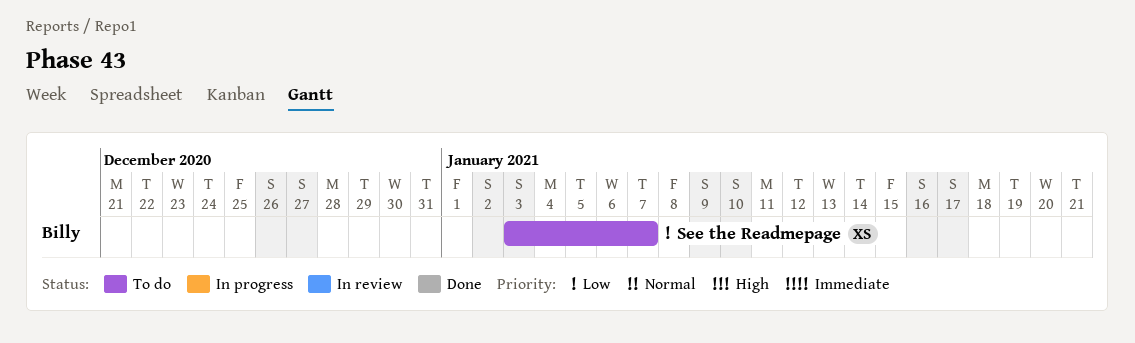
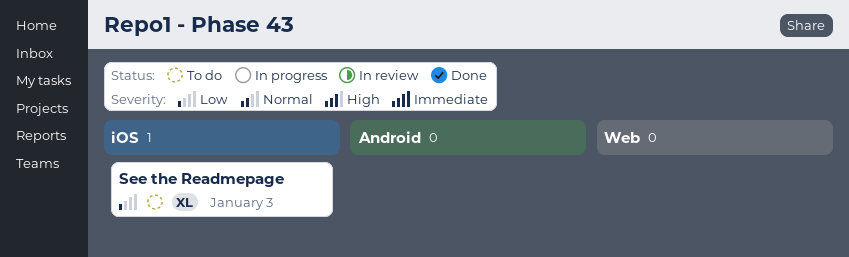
See the Readmepage, estimate: XS -> XL
See the Readmepage, due: Jan 7 -> Jan 3

